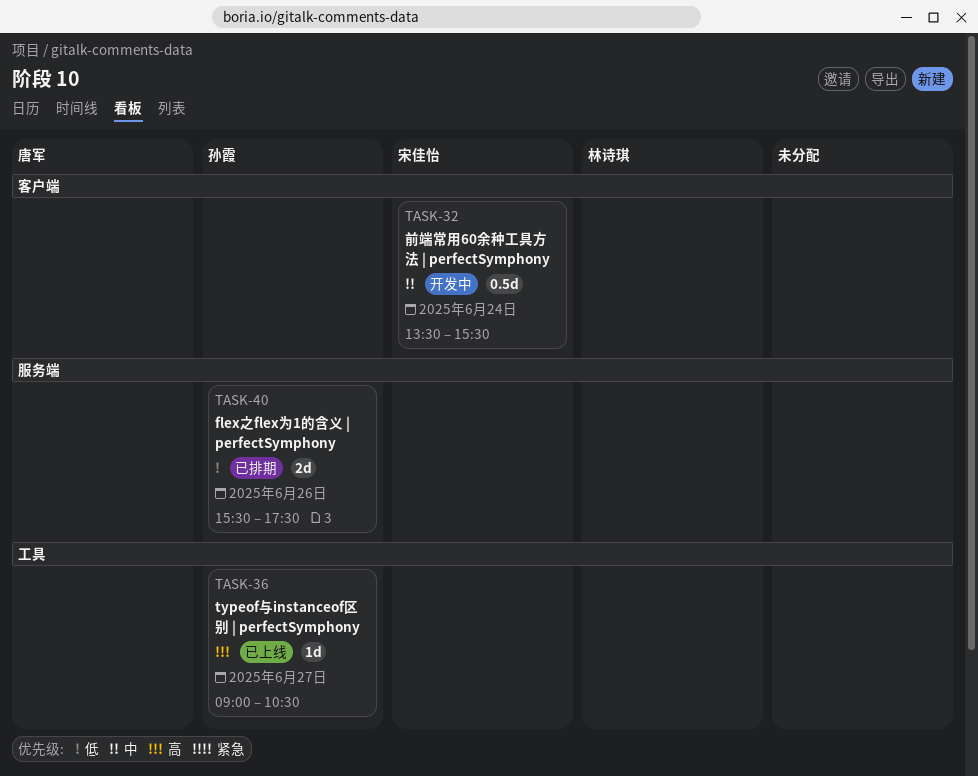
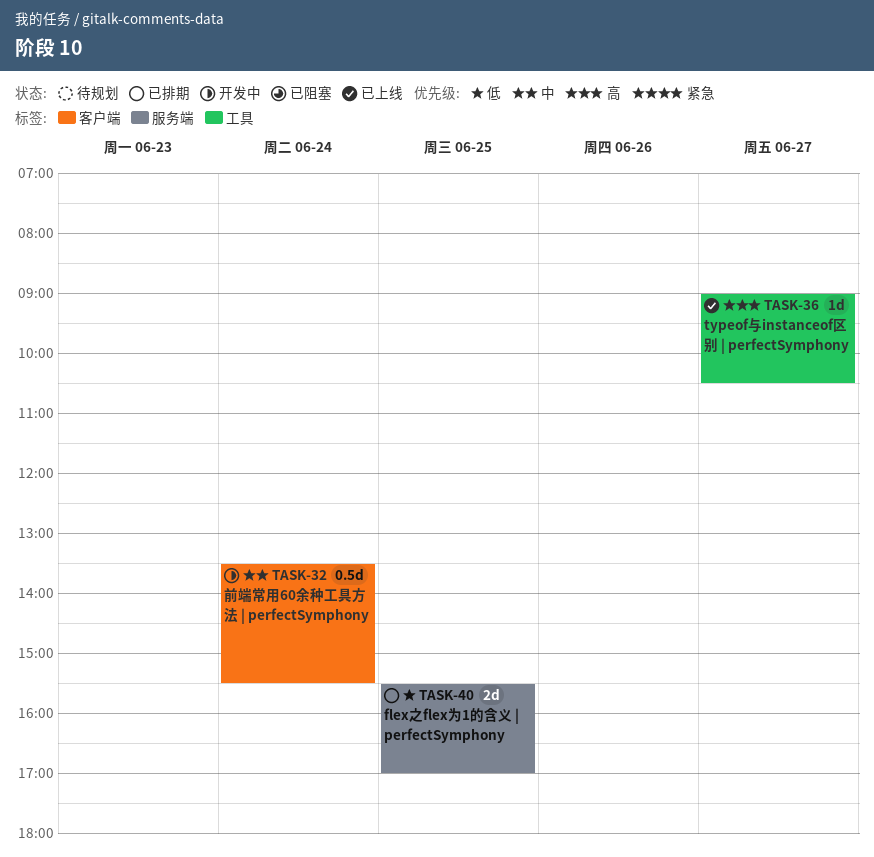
TASK-40, day: Jun 26 -> Jun 25
TASK-40, ends: 17:30 -> 17:00

